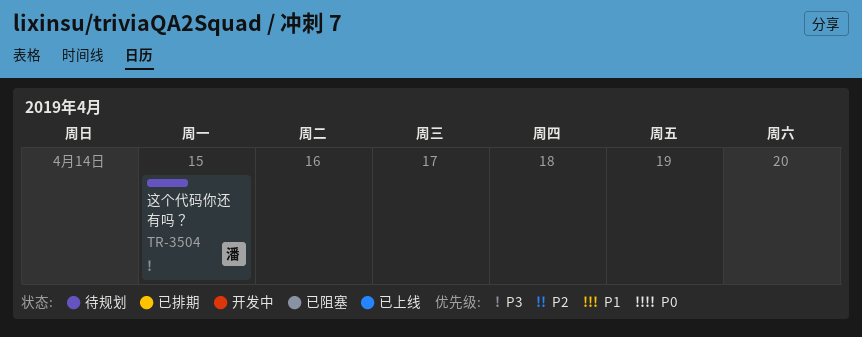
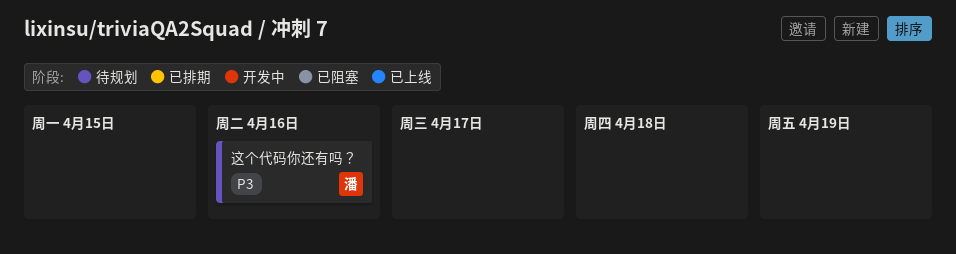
这个代码你还有吗？, due: Apr 15 -> Apr 16

